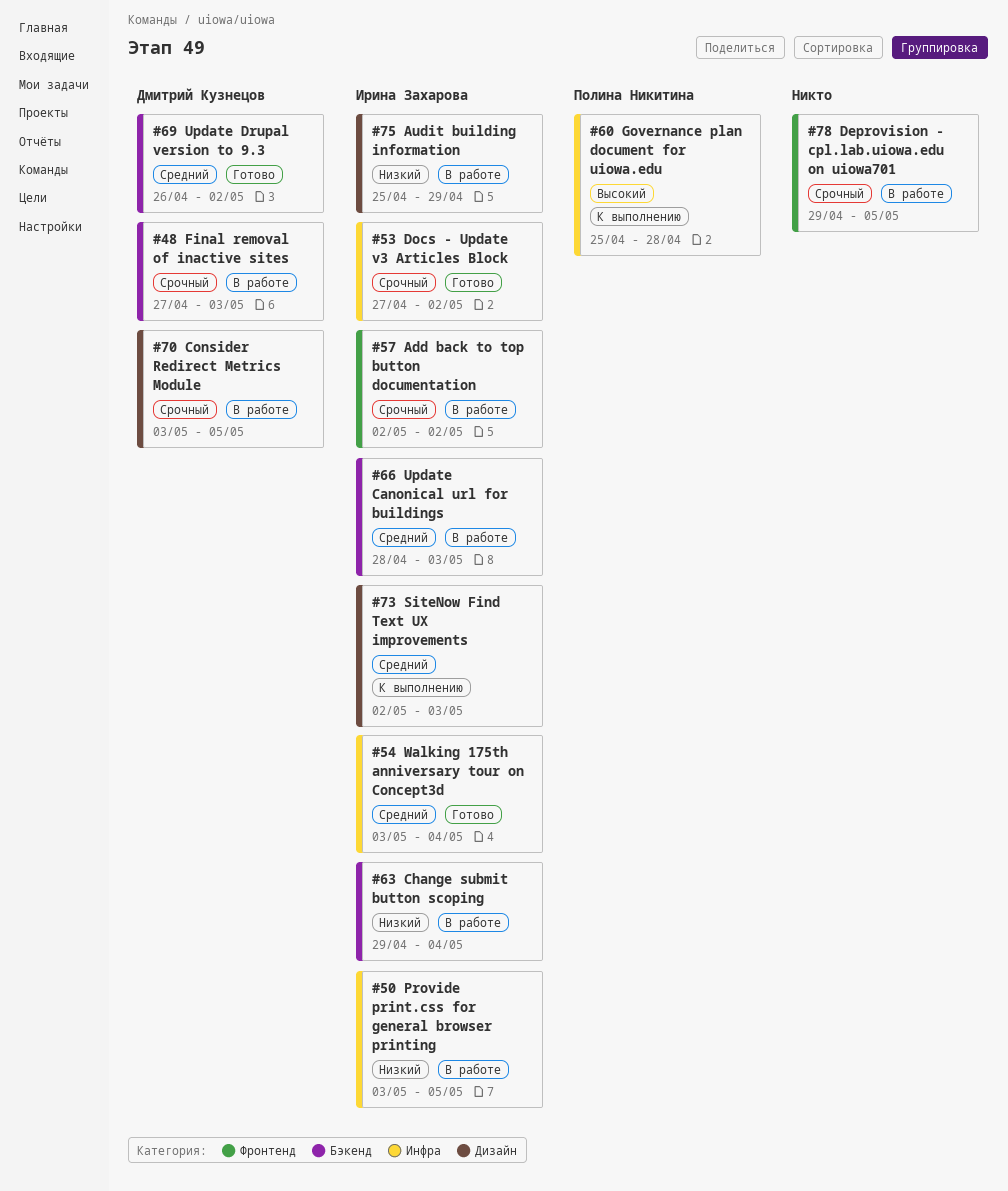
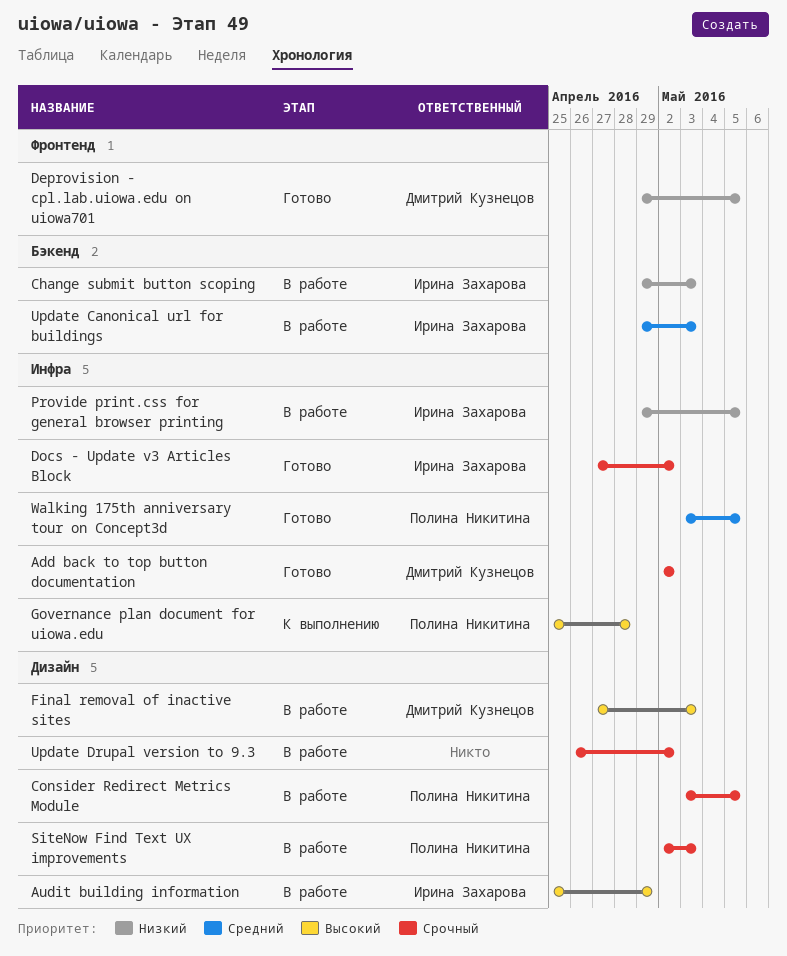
Add back to top button documentation, status: В работе -> Готово
Add back to top button documentation, owner: Ирина Захарова -> Дмитрий Кузнецов
Add back to top button documentation, label: Фронтенд -> Инфра
Audit building information, priority: Низкий -> Высокий
Change submit button scoping, due: May 4 -> May 3
Consider Redirect Metrics Module, owner: Дмитрий Кузнецов -> Полина Никитина
Deprovision - cpl.lab.uiowa.edu on uiowa701, status: В работе -> Готово
Deprovision - cpl.lab.uiowa.edu on uiowa701, owner: none -> Дмитрий Кузнецов
Deprovision - cpl.lab.uiowa.edu on uiowa701, priority: Срочный -> Низкий
Final removal of inactive sites, priority: Срочный -> Высокий
Final removal of inactive sites, label: Бэкенд -> Дизайн
Provide print.css for general browser printing, start: May 3 -> Apr 29
SiteNow Find Text UX improvements, status: К выполнению -> В работе
SiteNow Find Text UX improvements, owner: Ирина Захарова -> Полина Никитина
SiteNow Find Text UX improvements, priority: Средний -> Срочный
Update Canonical url for buildings, start: Apr 28 -> Apr 29
Update Drupal version to 9.3, status: Готово -> В работе
Update Drupal version to 9.3, owner: Дмитрий Кузнецов -> none
Update Drupal version to 9.3, priority: Средний -> Срочный
Update Drupal version to 9.3, label: Бэкенд -> Дизайн
Walking 175th anniversary tour on Concept3d, owner: Ирина Захарова -> Полина Никитина
Walking 175th anniversary tour on Concept3d, due: May 4 -> May 5

